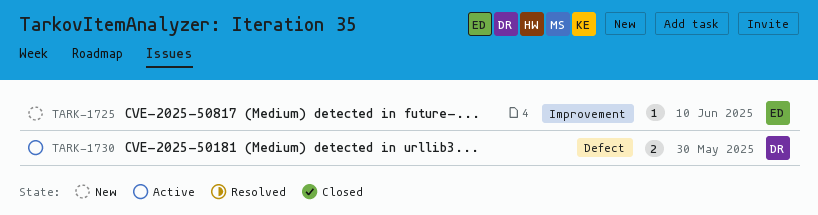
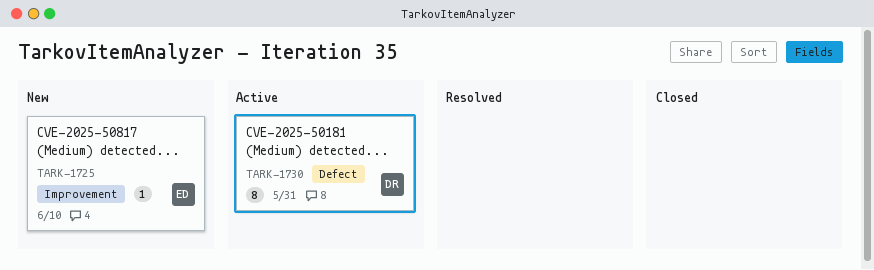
TARK-1730, estimate: 2 -> 8
TARK-1730, due: May 30 -> May 31

